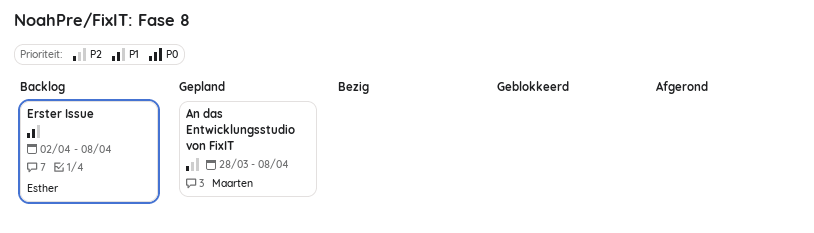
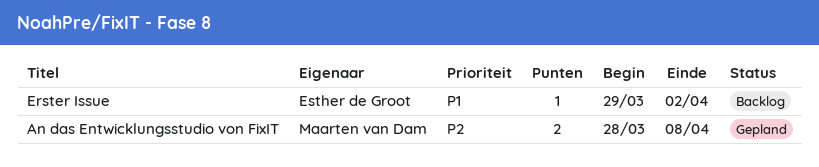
Erster Issue, start: Apr 2 -> Mar 29
Erster Issue, due: Apr 8 -> Apr 2

